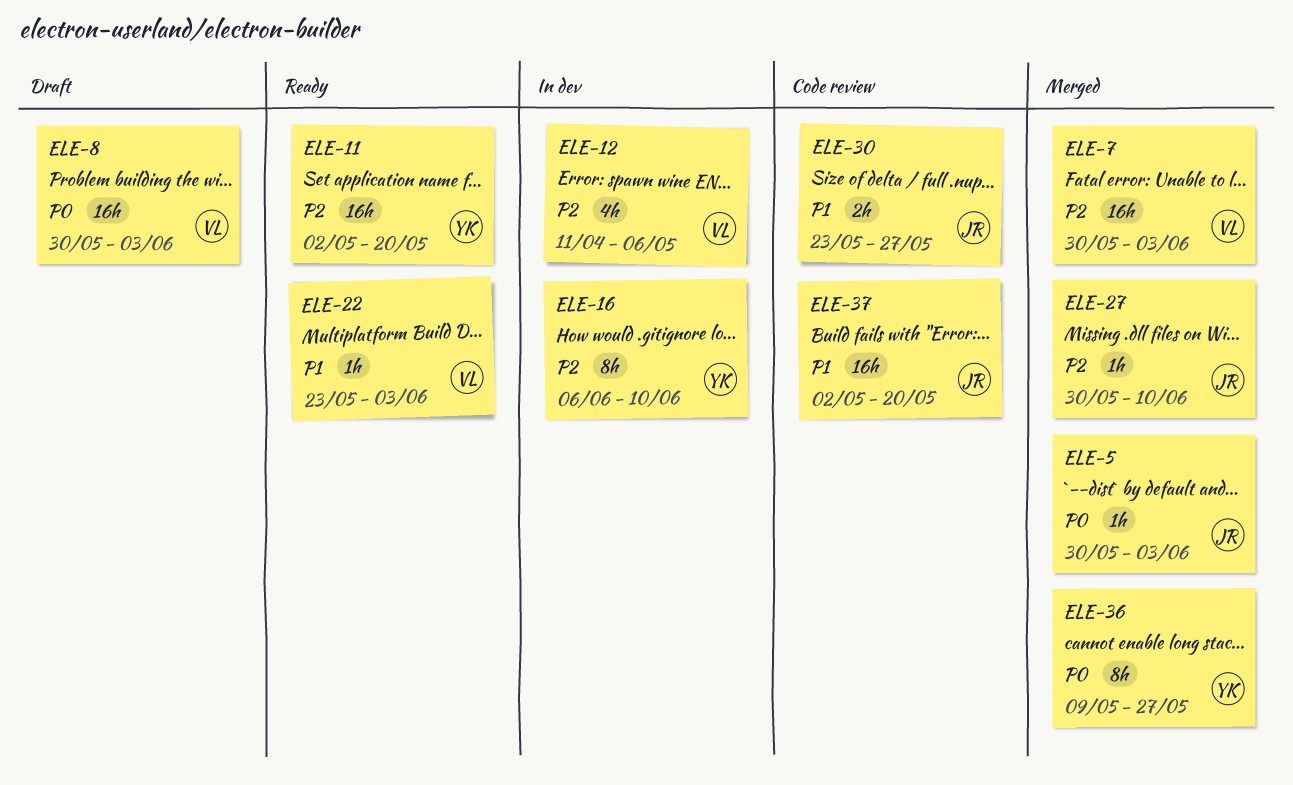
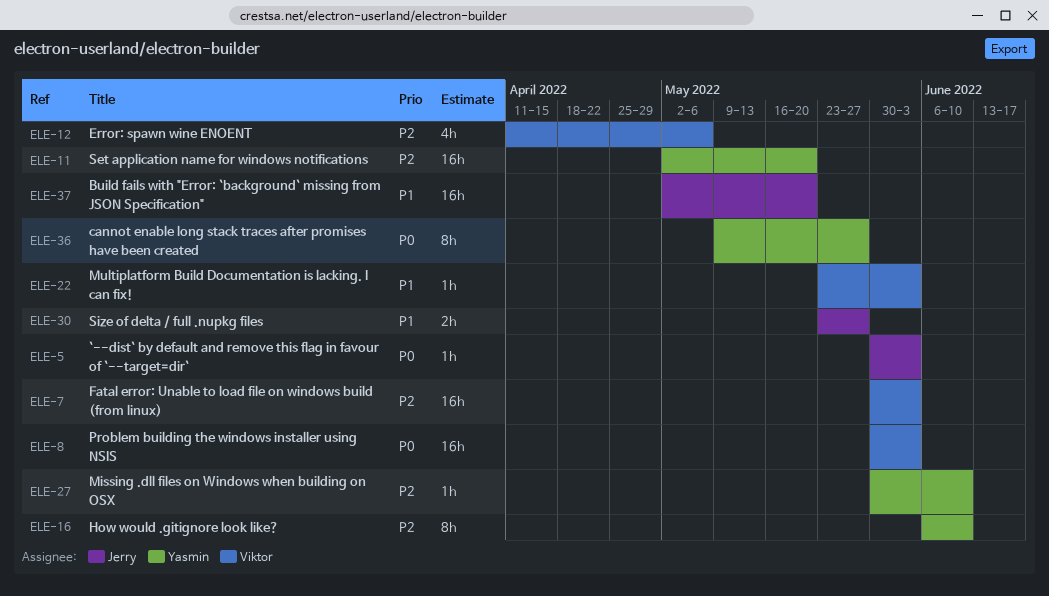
ELE-27, owner: Jerry -> Yasmin

